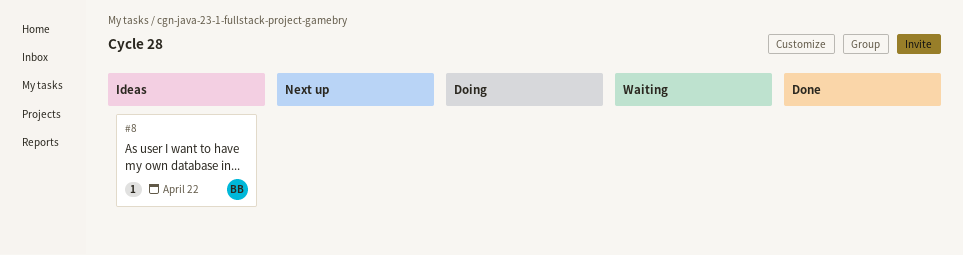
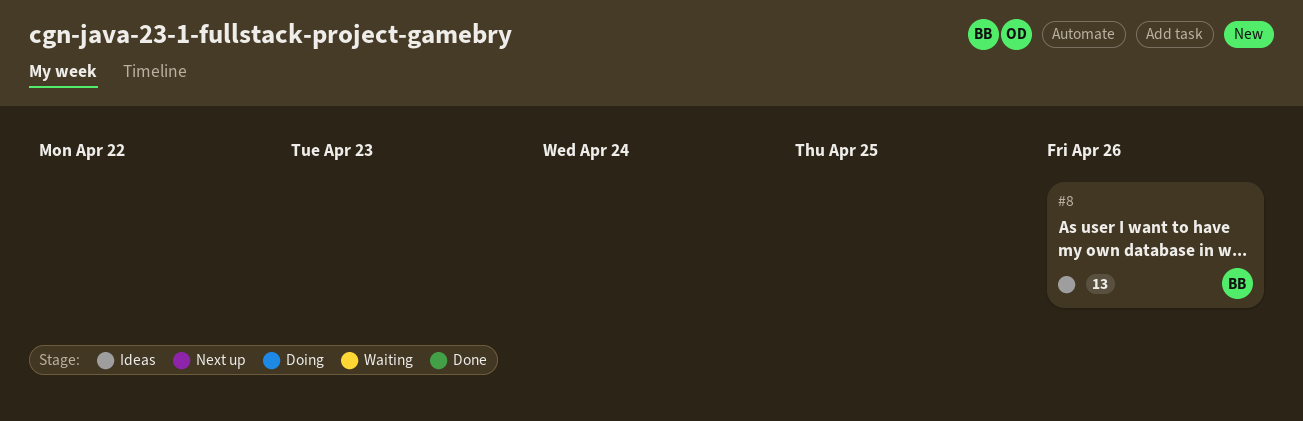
#8, estimate: 1 -> 13
#8, due: Apr 22 -> Apr 26

